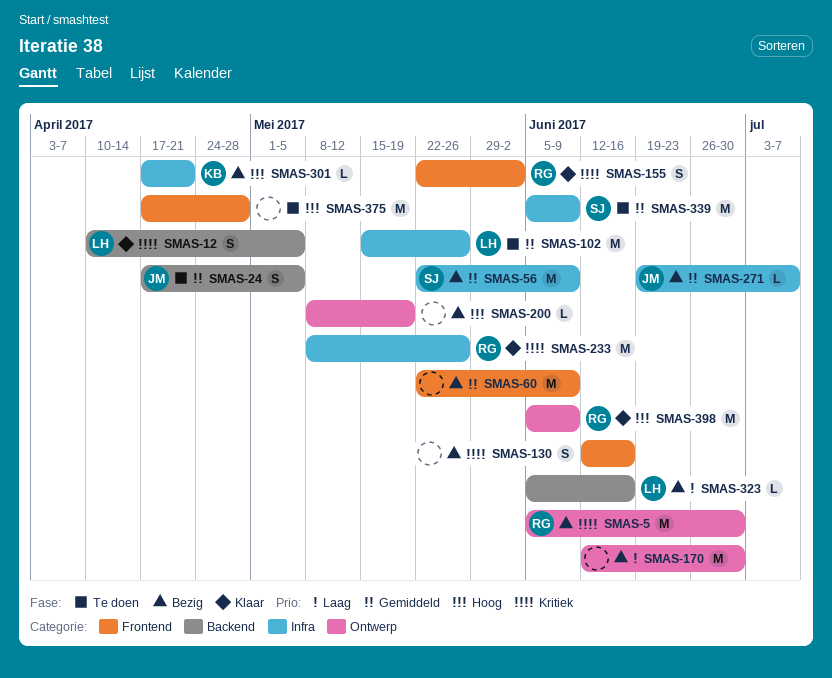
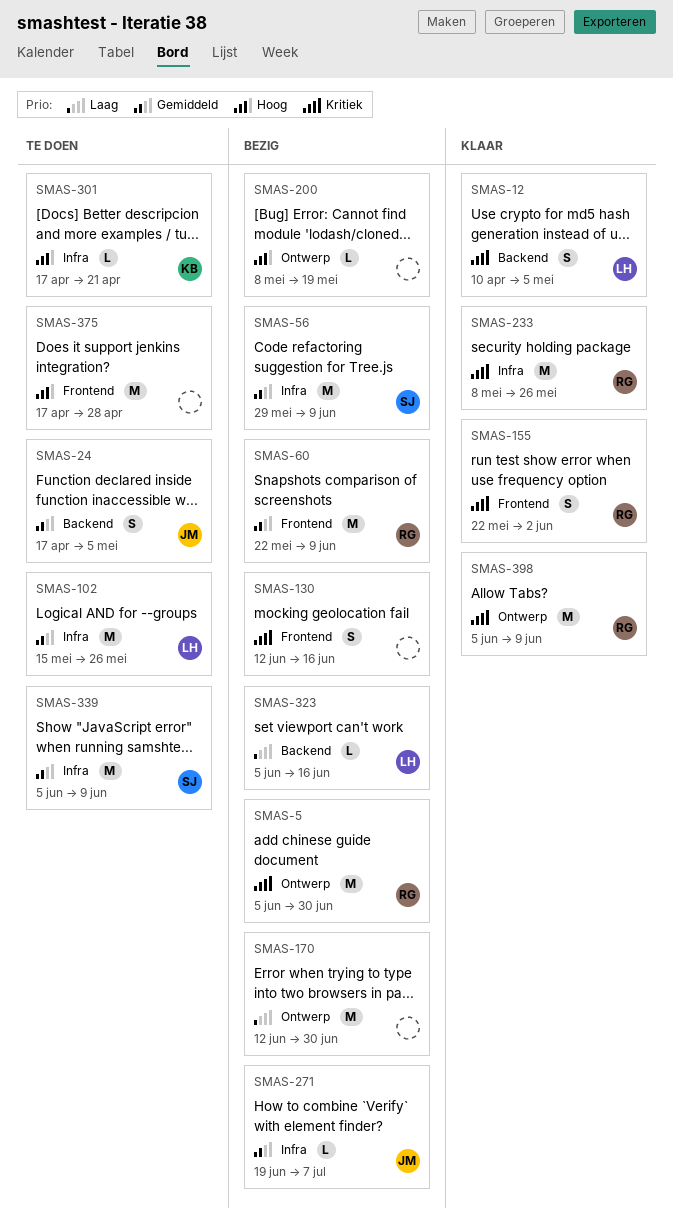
SMAS-56, start: May 22 -> May 29
SMAS-60, owner: none -> RG
SMAS-301, status: Bezig -> Te doen
SMAS-398, priority: Hoog -> Kritiek

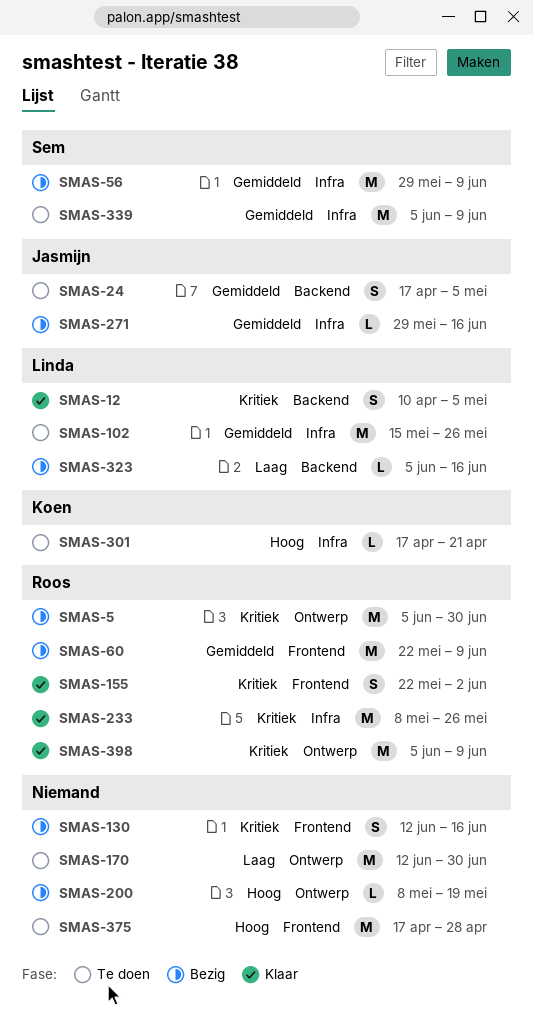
SMAS-170, status: Bezig -> Te doen
SMAS-271, start: Jun 19 -> May 29
SMAS-271, due: Jul 7 -> Jun 16

